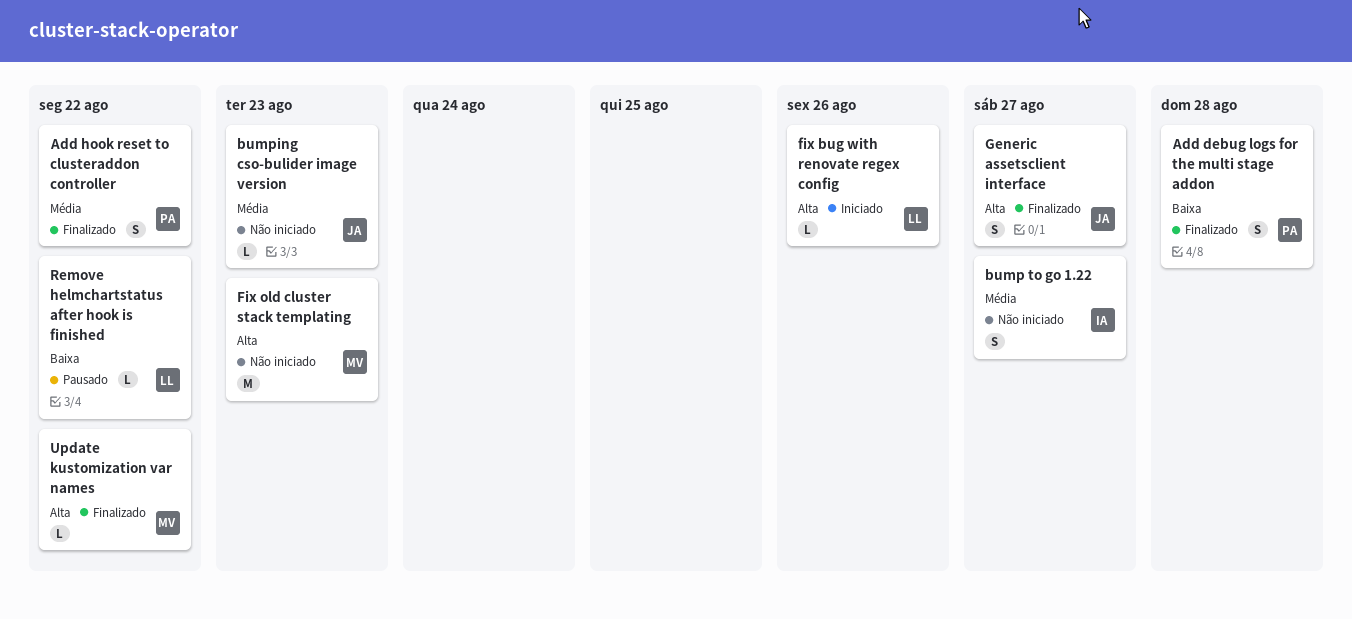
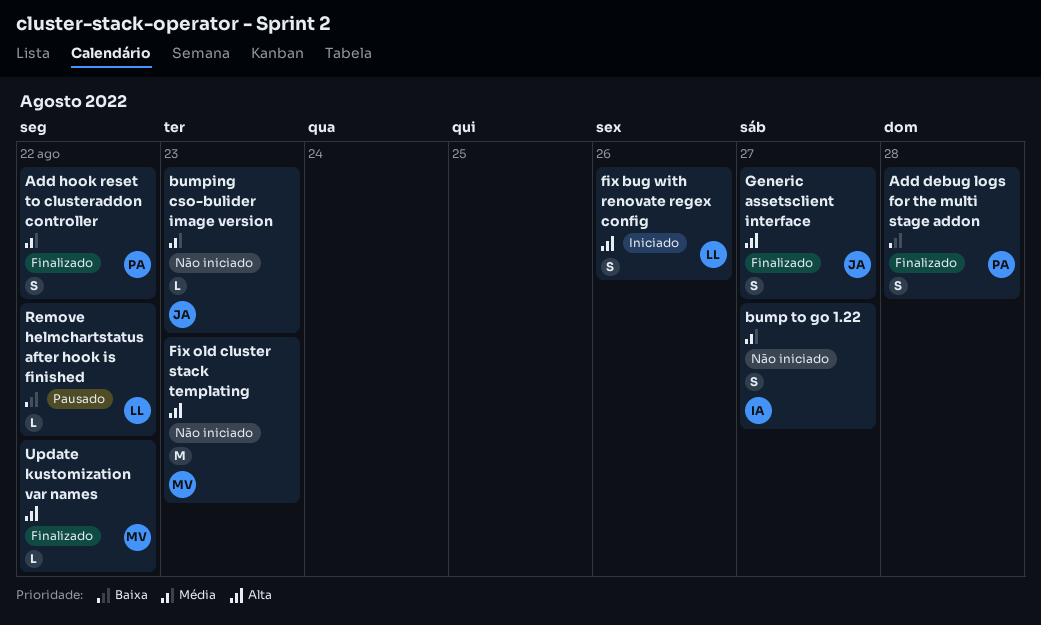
fix bug with renovate regex config, estimate: L -> S

